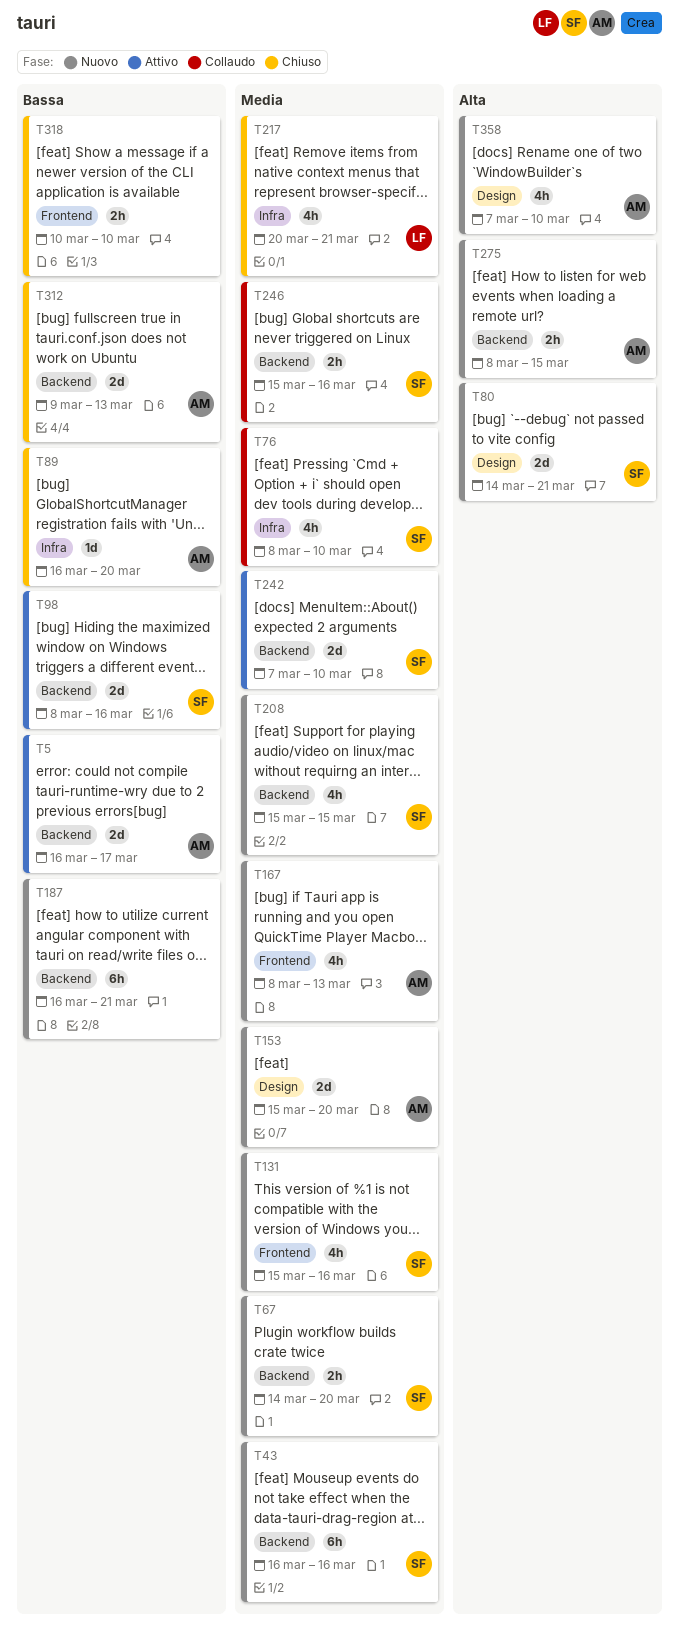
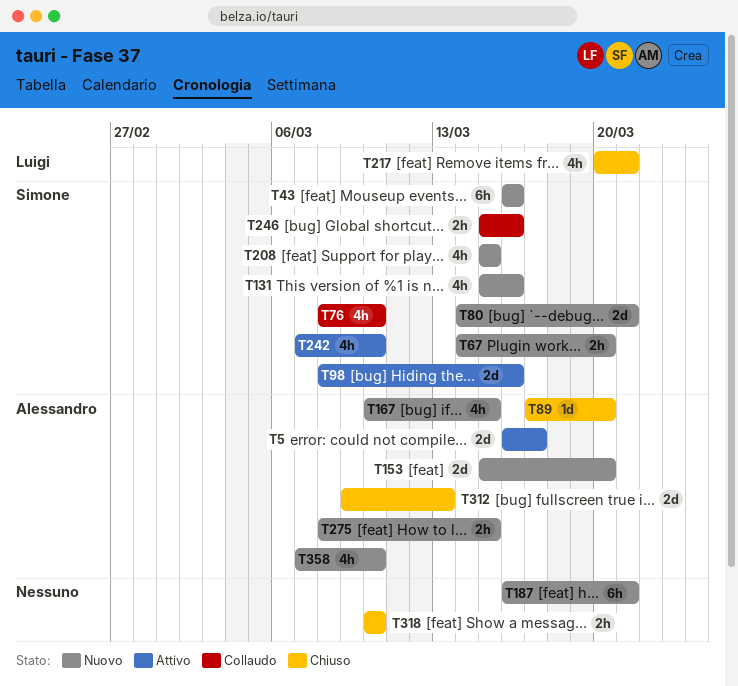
T89, start: Mar 16 -> Mar 17
T167, start: Mar 8 -> Mar 10
T167, due: Mar 13 -> Mar 15
T242, estimate: 2d -> 4h

